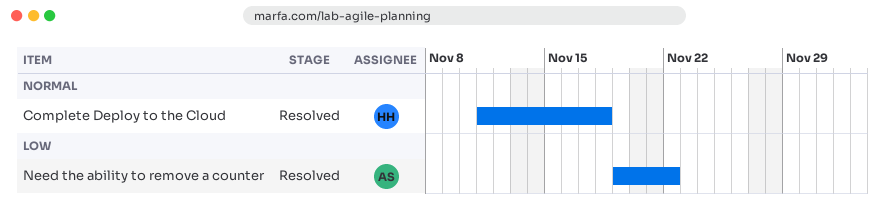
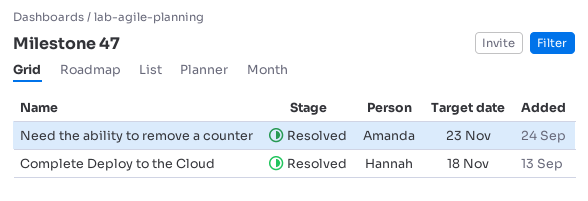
Need the ability to remove a counter, due: Nov 22 -> Nov 23

